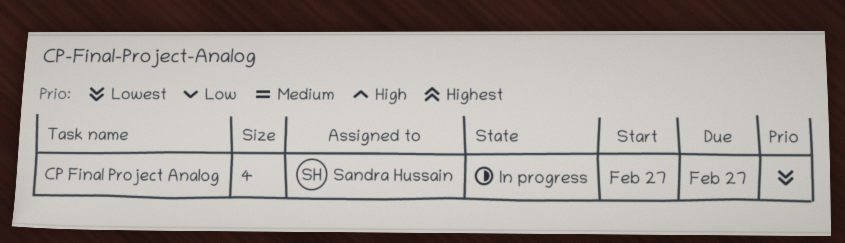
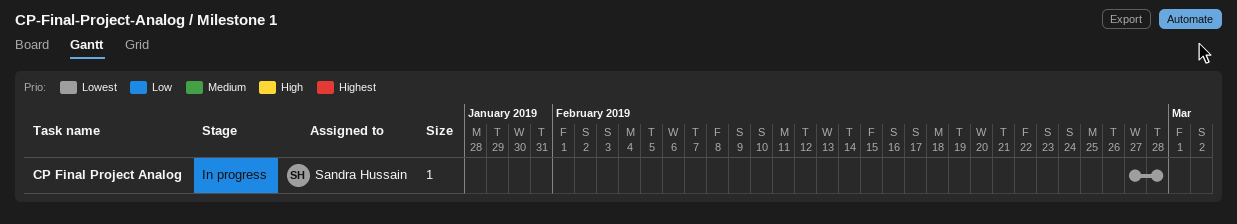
CP Final Project Analog, estimate: 4 -> 1
CP Final Project Analog, due: Feb 27 -> Feb 28

